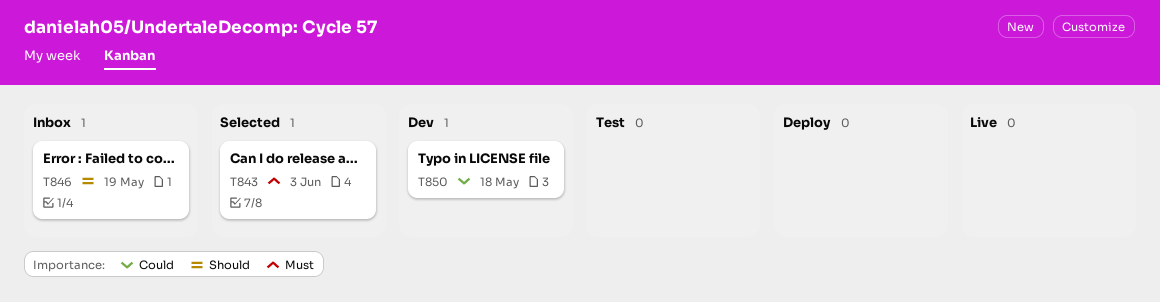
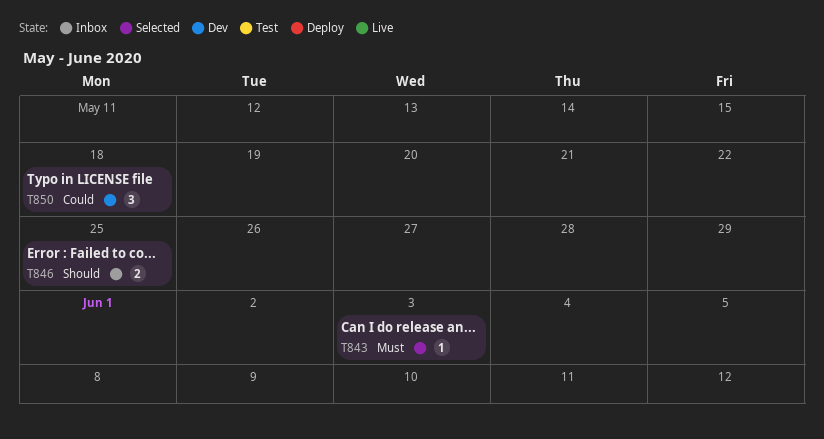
T846, due: May 19 -> May 25

